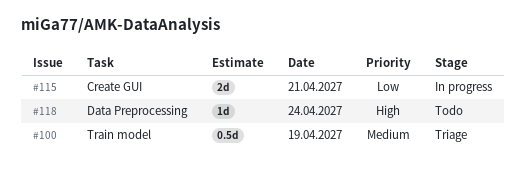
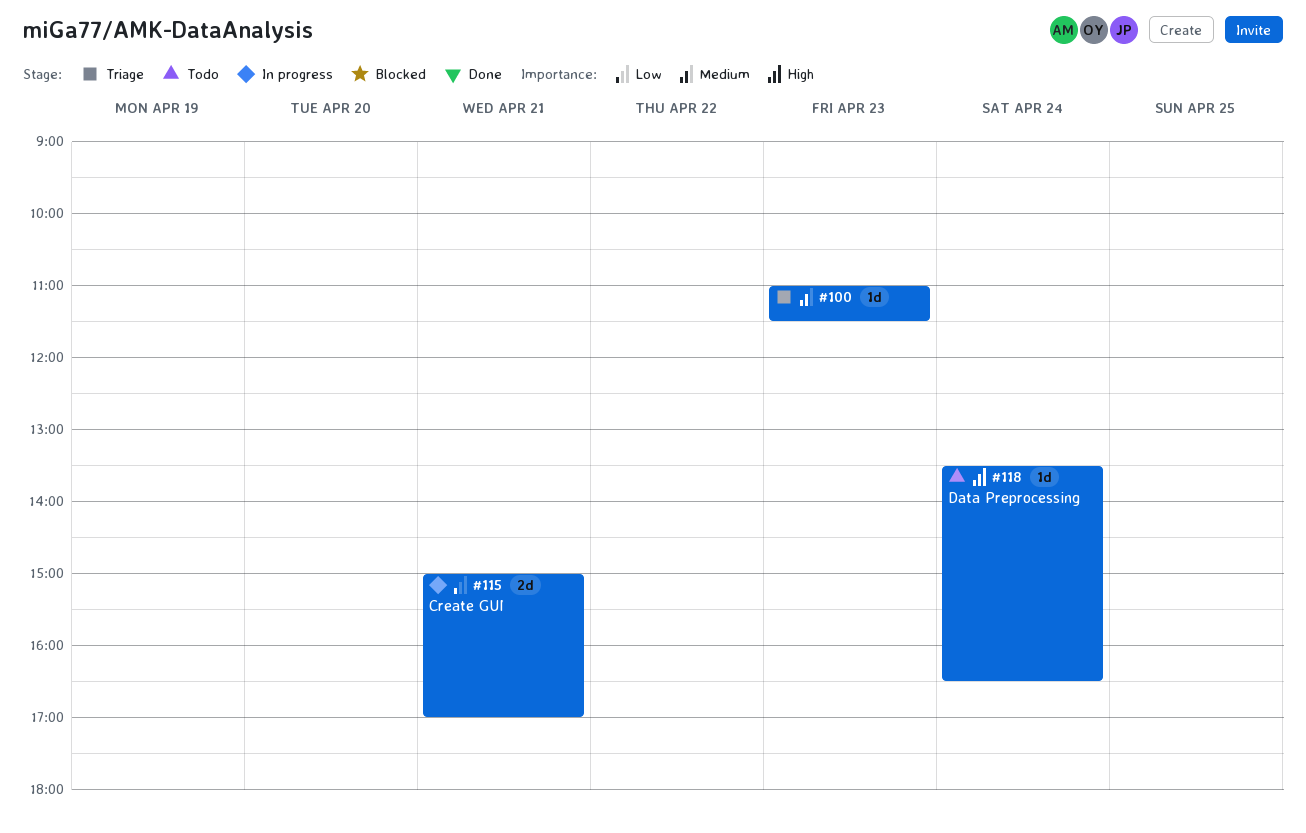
#100, estimate: 0.5d -> 1d
#100, day: Apr 19 -> Apr 23

